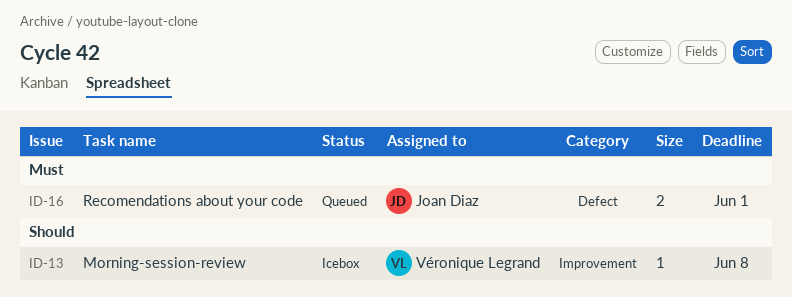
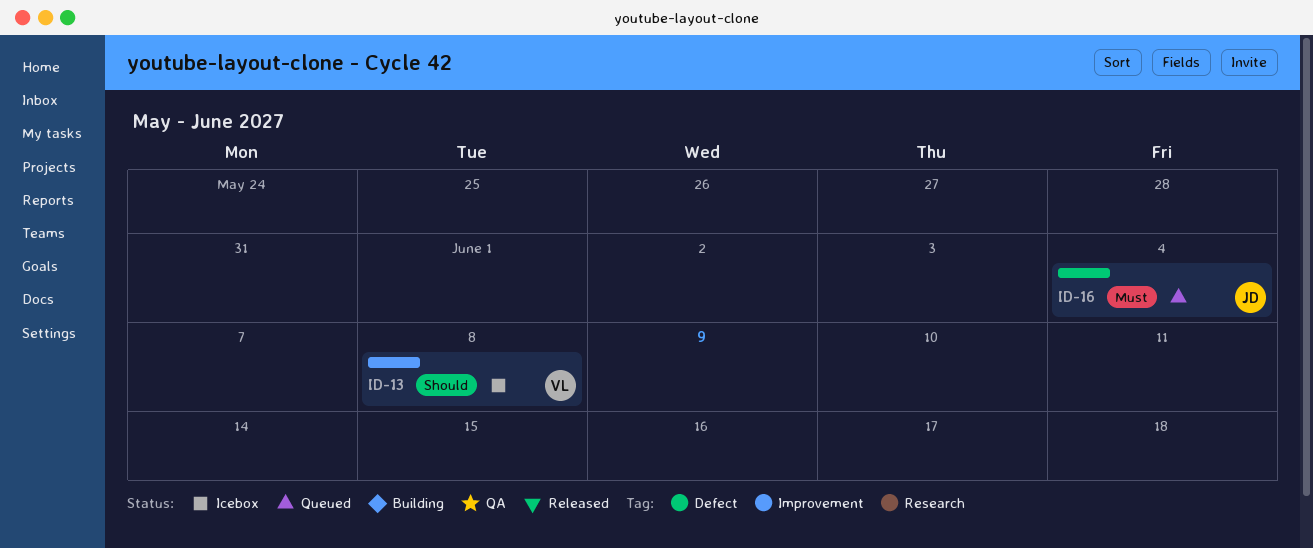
ID-16, due: Jun 1 -> Jun 4

